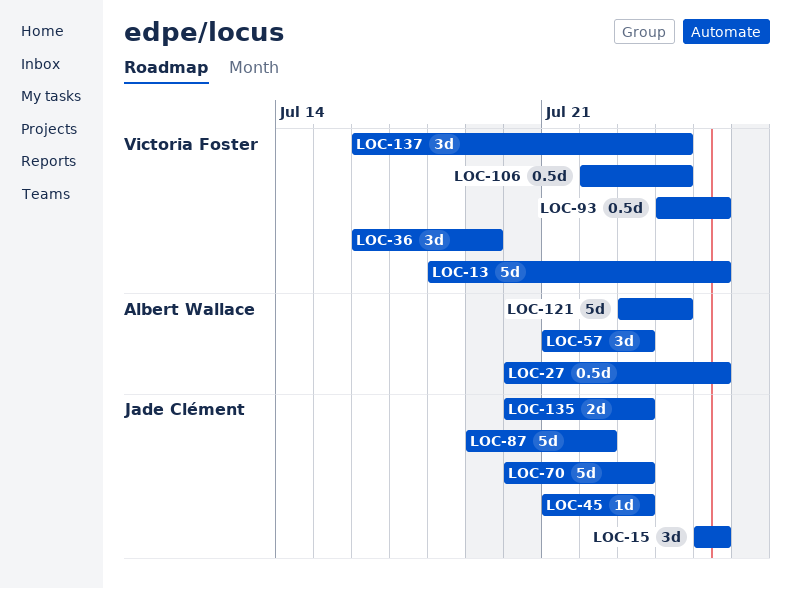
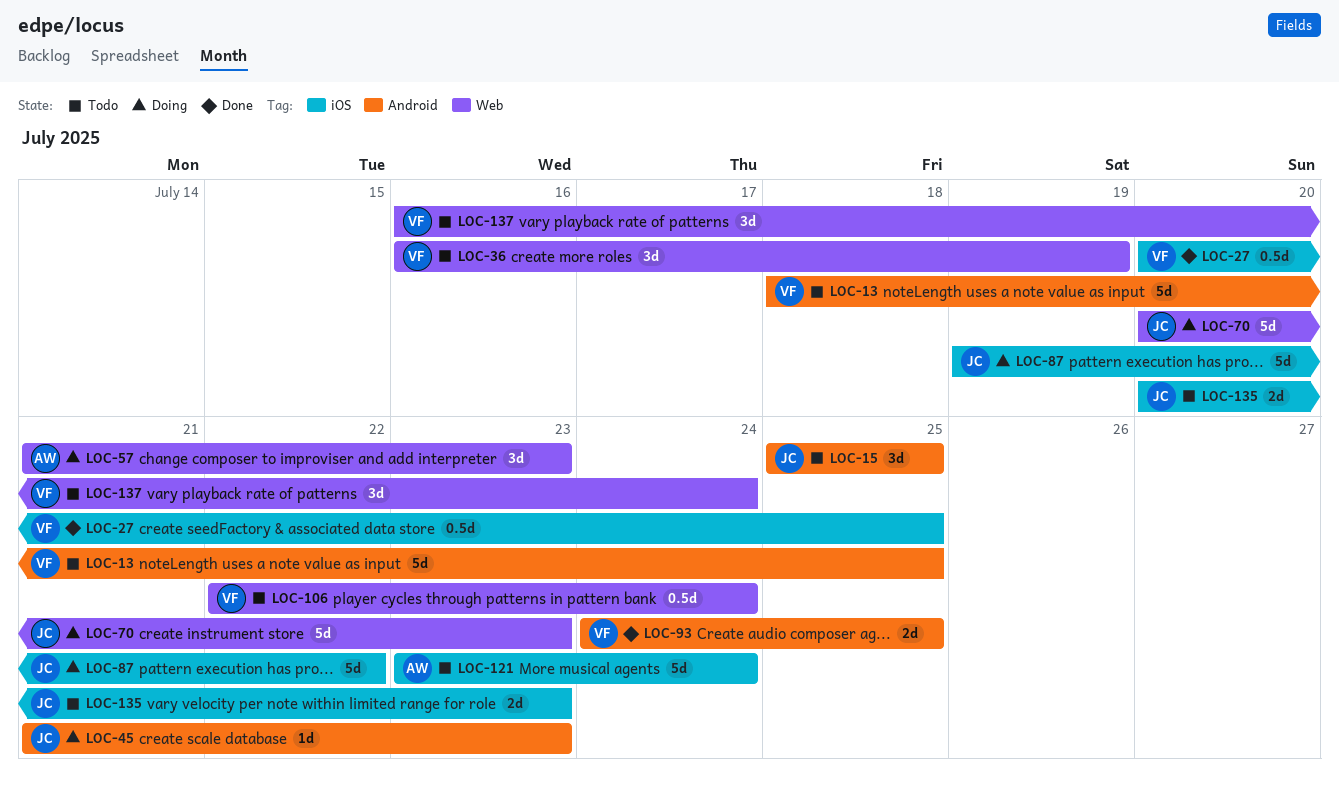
LOC-27, owner: Albert Wallace -> Victoria Foster
LOC-93, estimate: 0.5d -> 2d

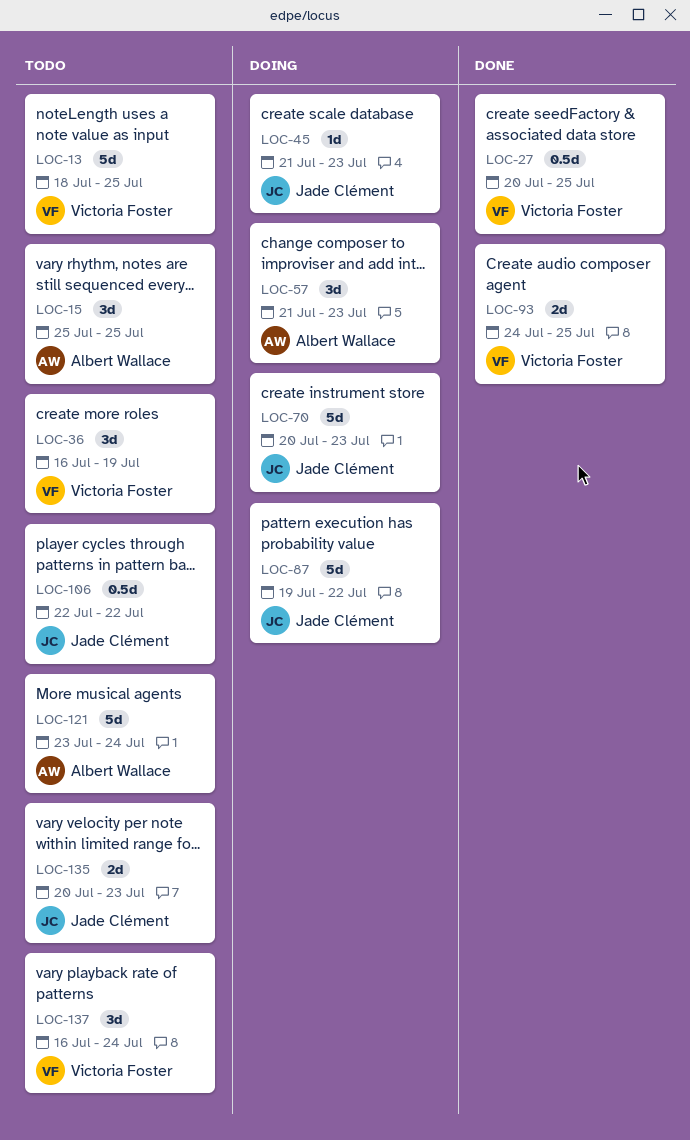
LOC-15, owner: Jade Clément -> Albert Wallace
LOC-106, owner: Victoria Foster -> Jade Clément
LOC-106, due: Jul 24 -> Jul 22

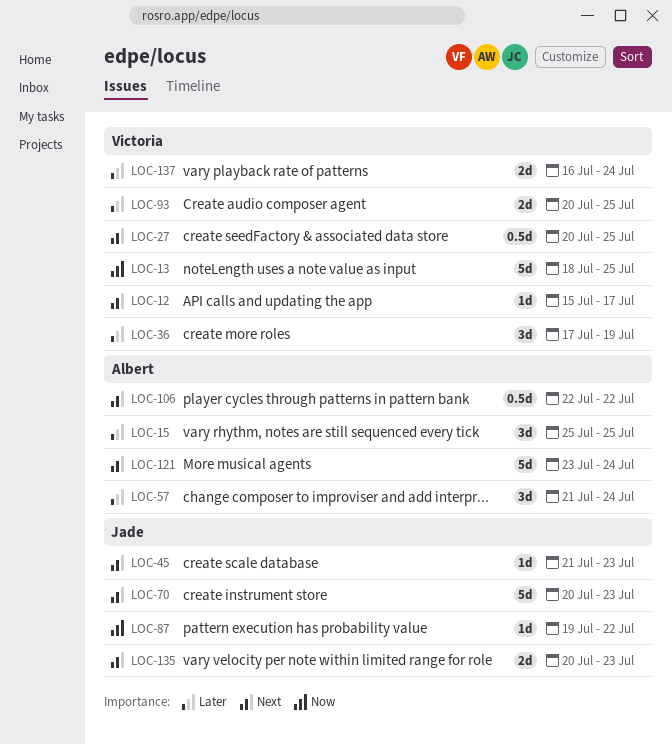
LOC-12: none -> present
LOC-36, start: Jul 16 -> Jul 17
LOC-57, due: Jul 23 -> Jul 24
LOC-87, estimate: 5d -> 1d
LOC-93, start: Jul 24 -> Jul 20
LOC-106, owner: Jade Clément -> Albert Wallace
LOC-137, estimate: 3d -> 2d

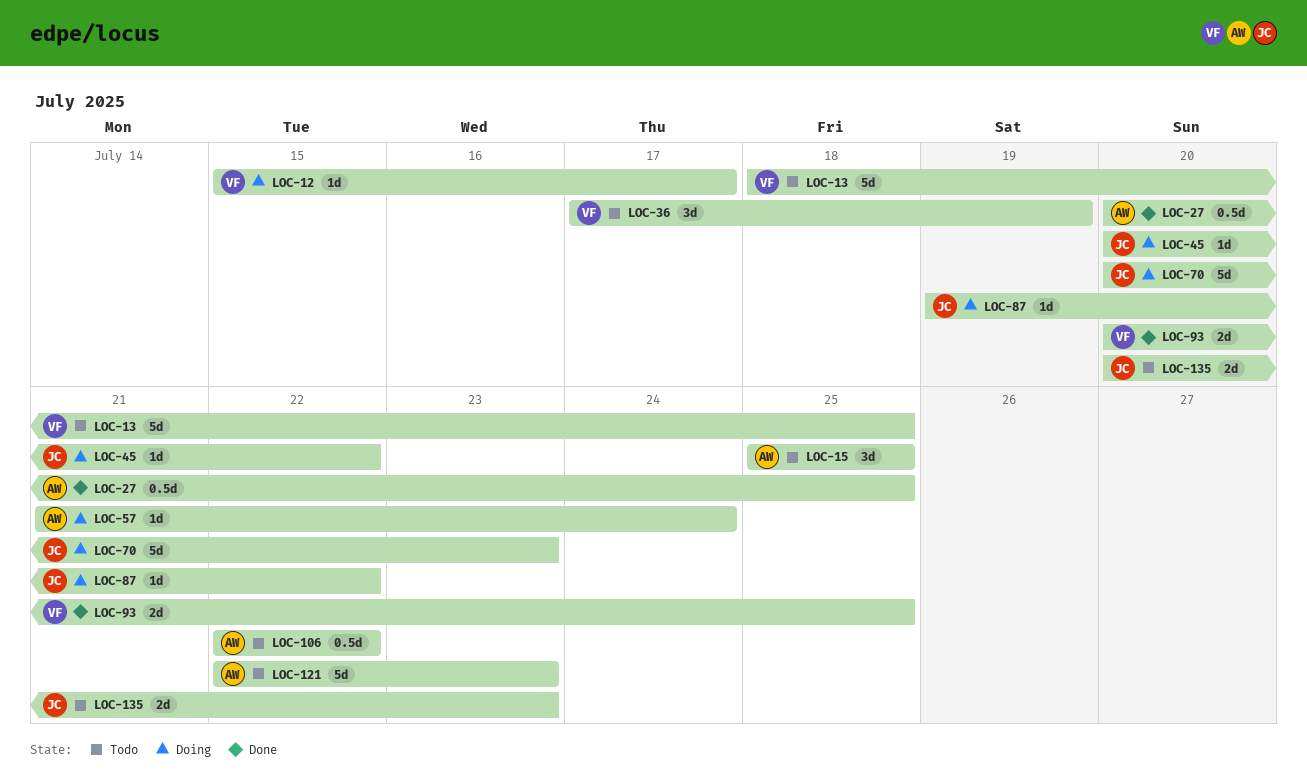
LOC-27, owner: Victoria -> Albert
LOC-45, start: Jul 21 -> Jul 20
LOC-45, due: Jul 23 -> Jul 22
LOC-57, estimate: 3d -> 1d
LOC-121, start: Jul 23 -> Jul 22
LOC-121, due: Jul 24 -> Jul 23
LOC-137: present -> none

